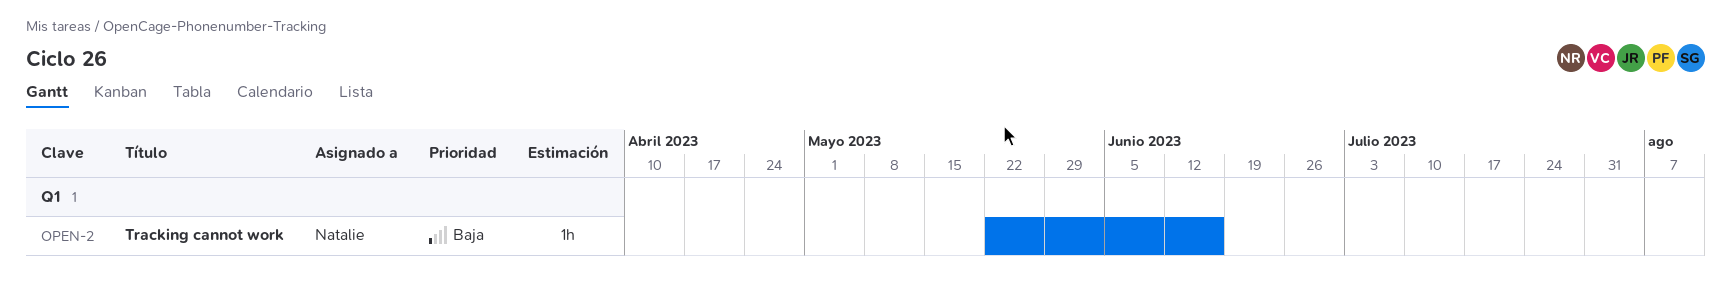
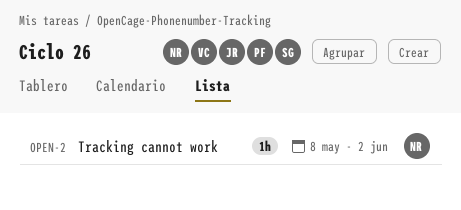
OPEN-2, start: May 22 -> May 8
OPEN-2, due: Jun 16 -> Jun 2

